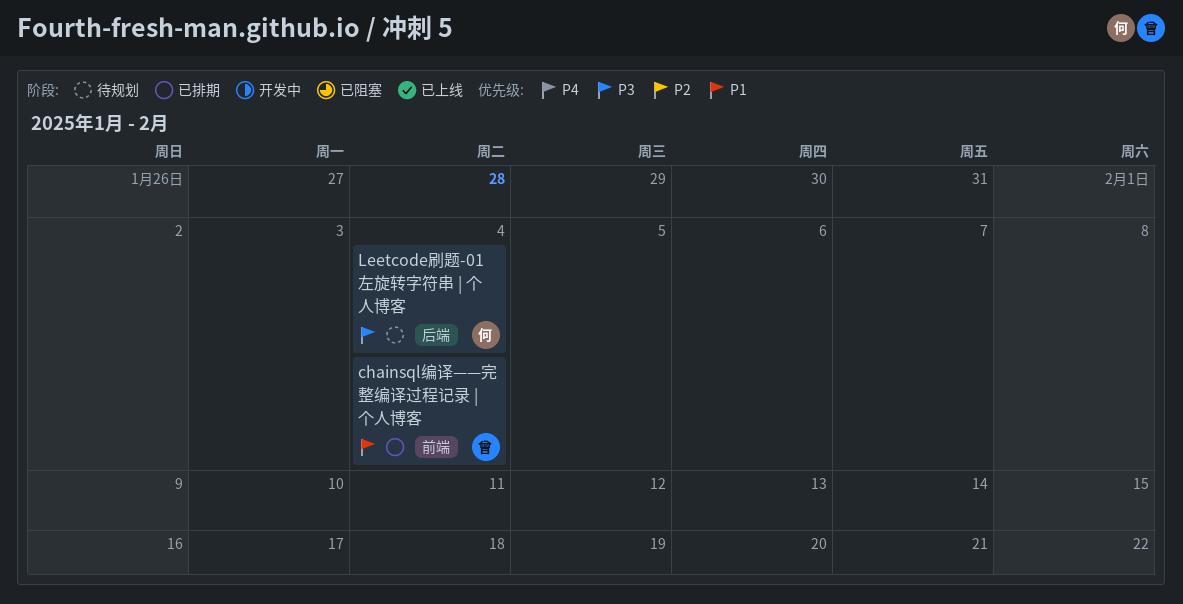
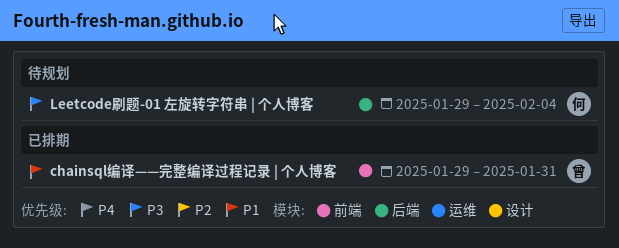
chainsql编译——完整编译过程记录 | 个人博客, due: Feb 4 -> Jan 31

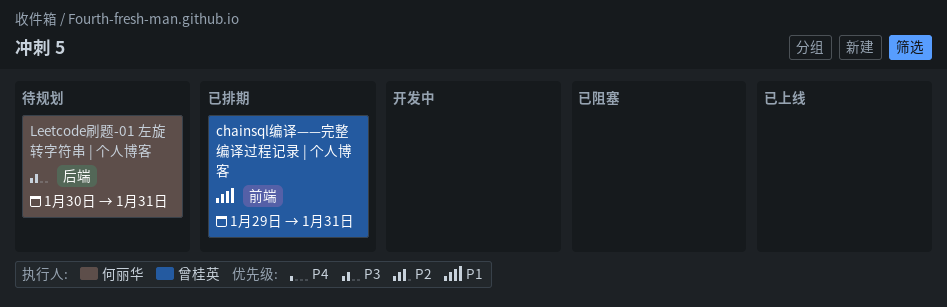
Leetcode刷题-01 左旋转字符串 | 个人博客, start: Jan 29 -> Jan 30
Leetcode刷题-01 左旋转字符串 | 个人博客, due: Feb 4 -> Jan 31

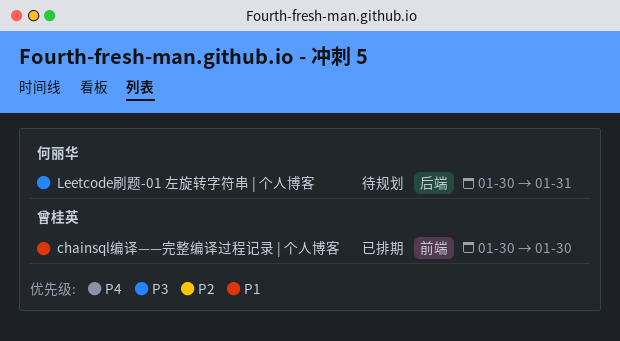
chainsql编译——完整编译过程记录 | 个人博客, start: Jan 29 -> Jan 30
chainsql编译——完整编译过程记录 | 个人博客, due: Jan 31 -> Jan 30

